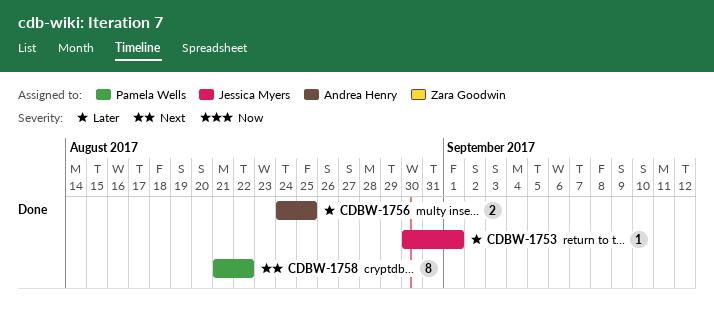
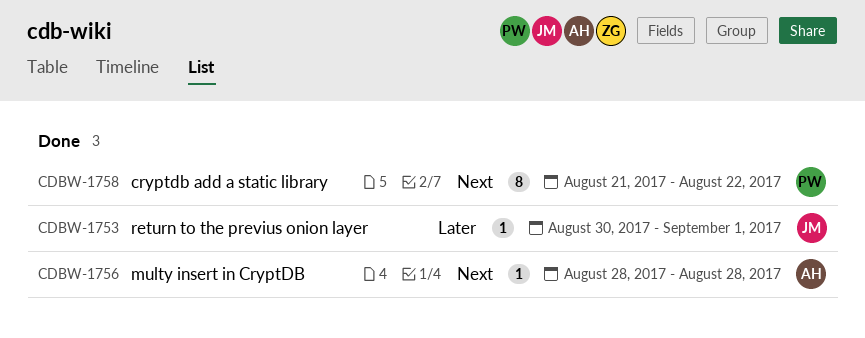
CDBW-1756, priority: Later -> Next
CDBW-1756, estimate: 2 -> 1
CDBW-1756, start: Aug 24 -> Aug 28
CDBW-1756, due: Aug 25 -> Aug 28

